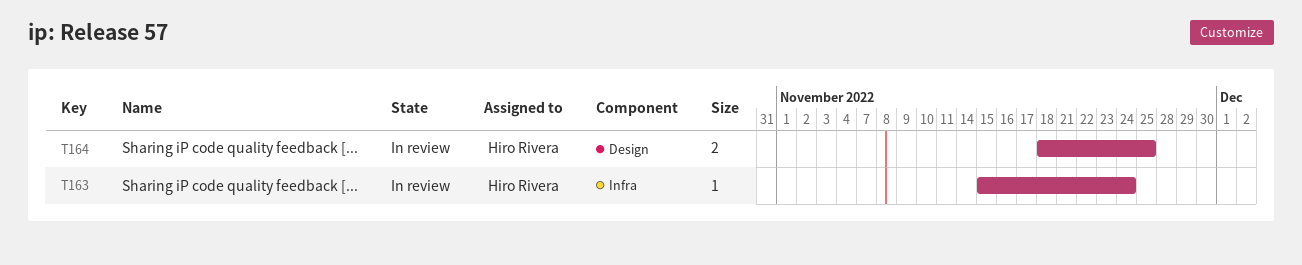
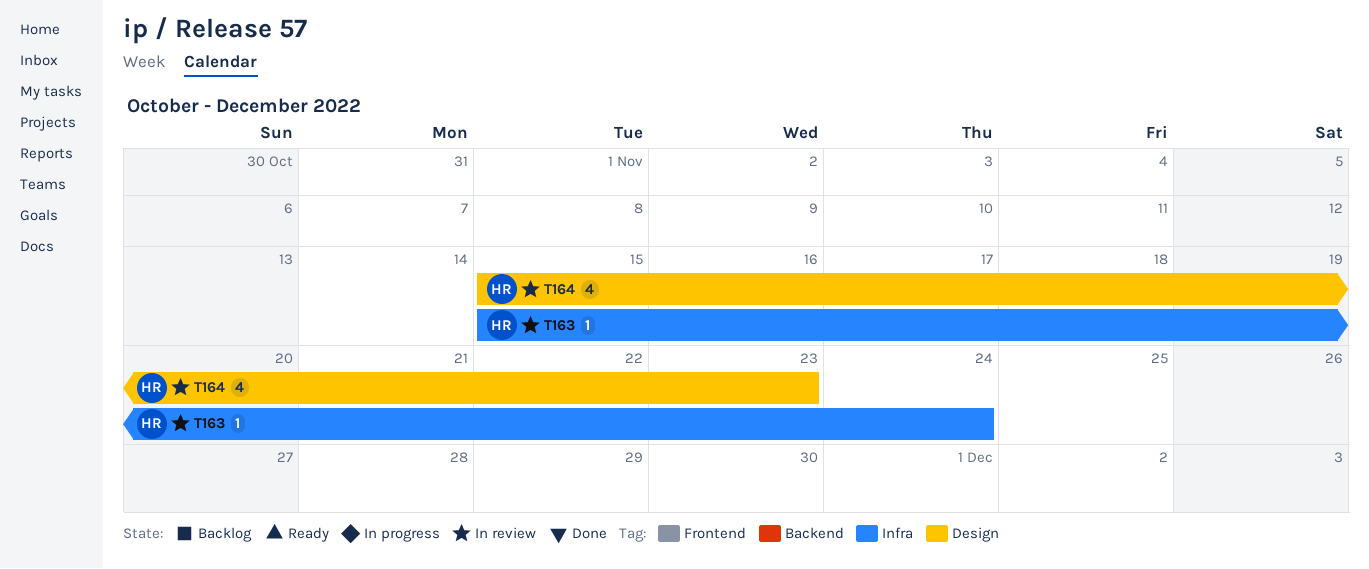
T164, estimate: 2 -> 4
T164, start: Nov 18 -> Nov 15
T164, due: Nov 25 -> Nov 23

